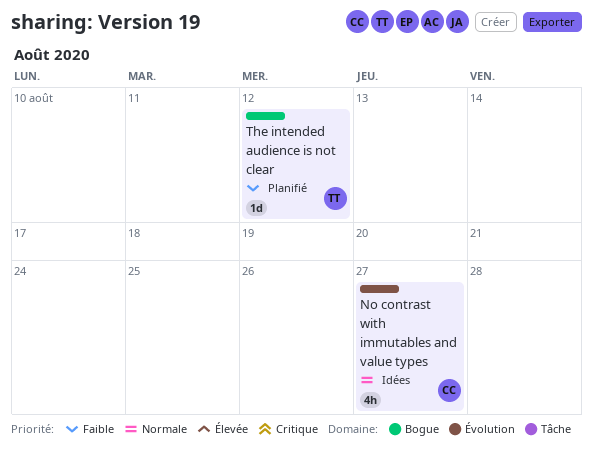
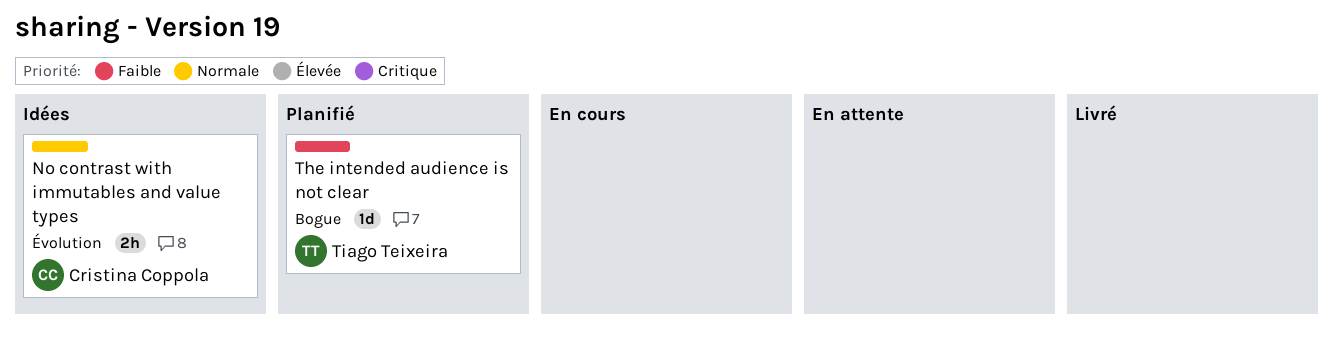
No contrast with immutables and value types, estimate: 4h -> 2h

